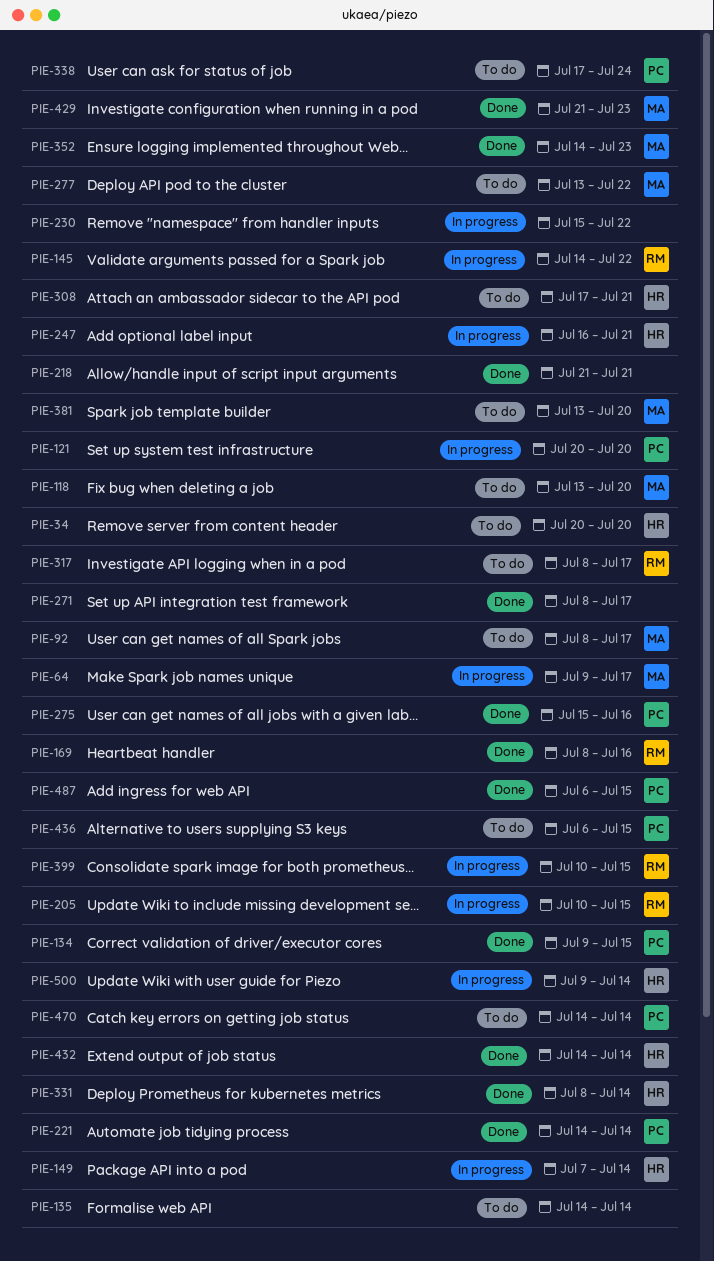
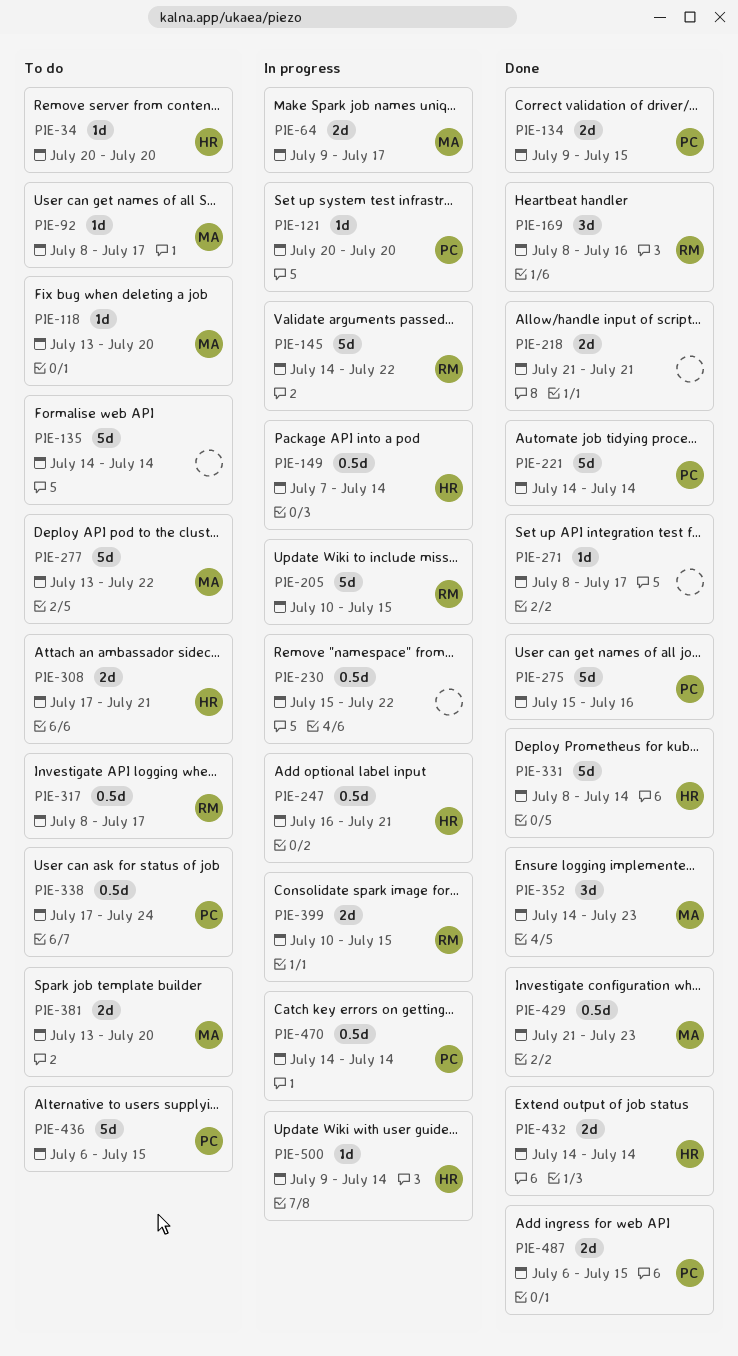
PIE-470, status: To do -> In progress

